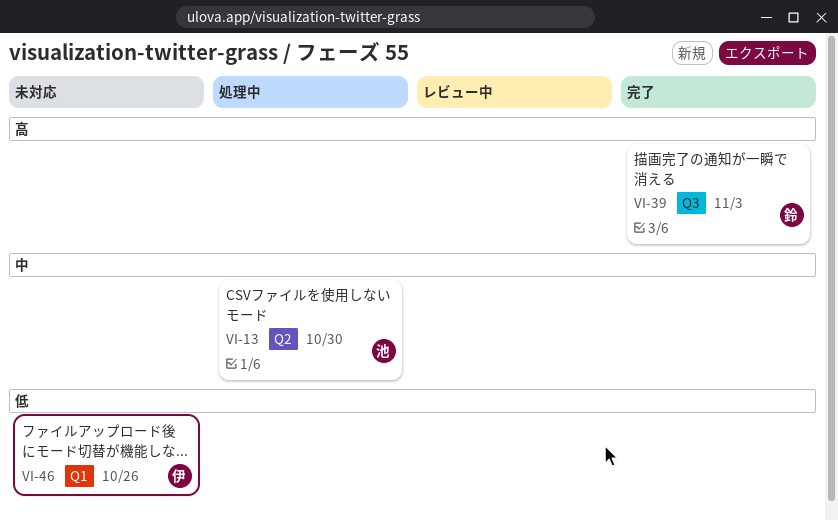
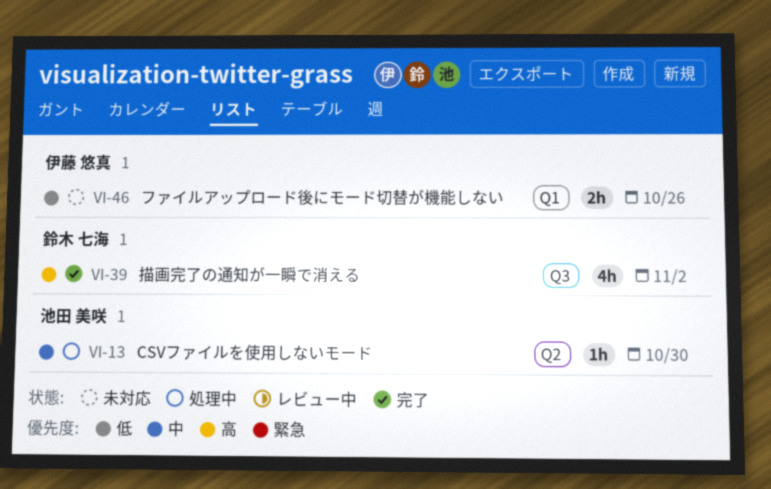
VI-39, due: Nov 3 -> Nov 2

